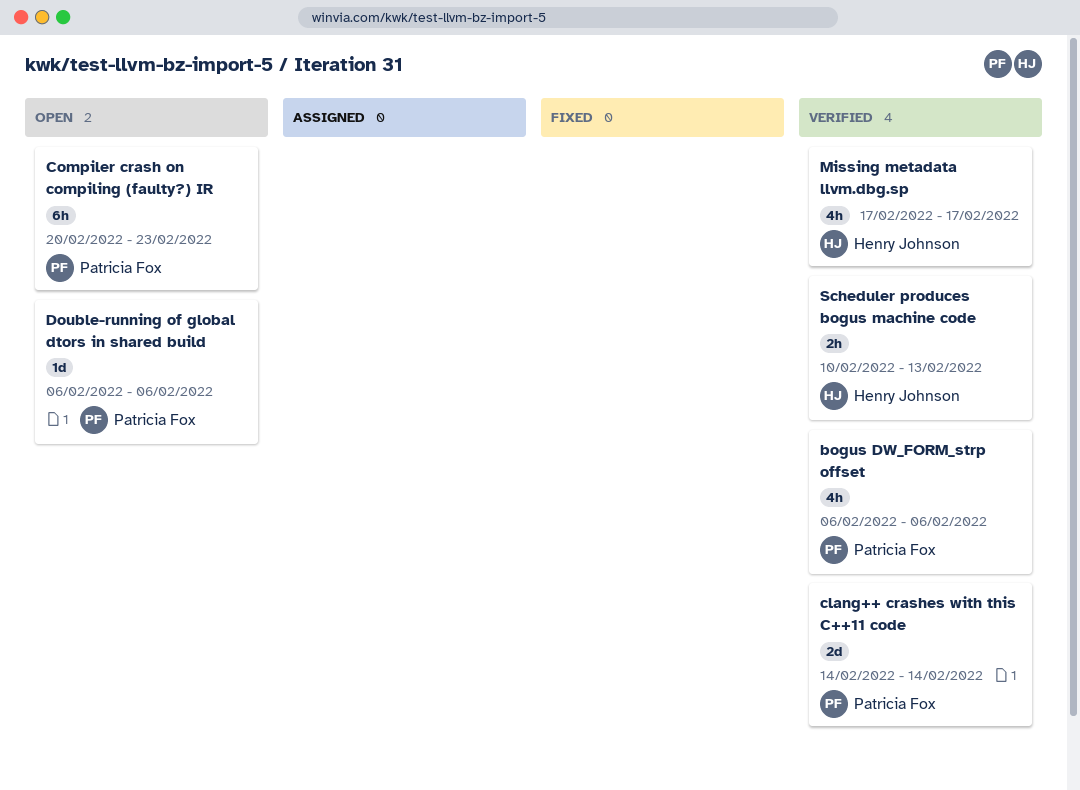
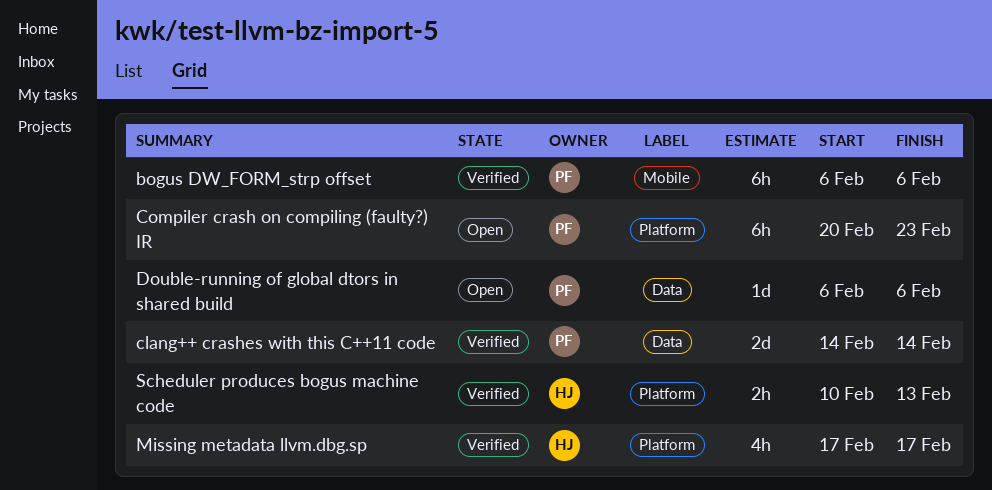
bogus DW_FORM_strp offset, estimate: 4h -> 6h

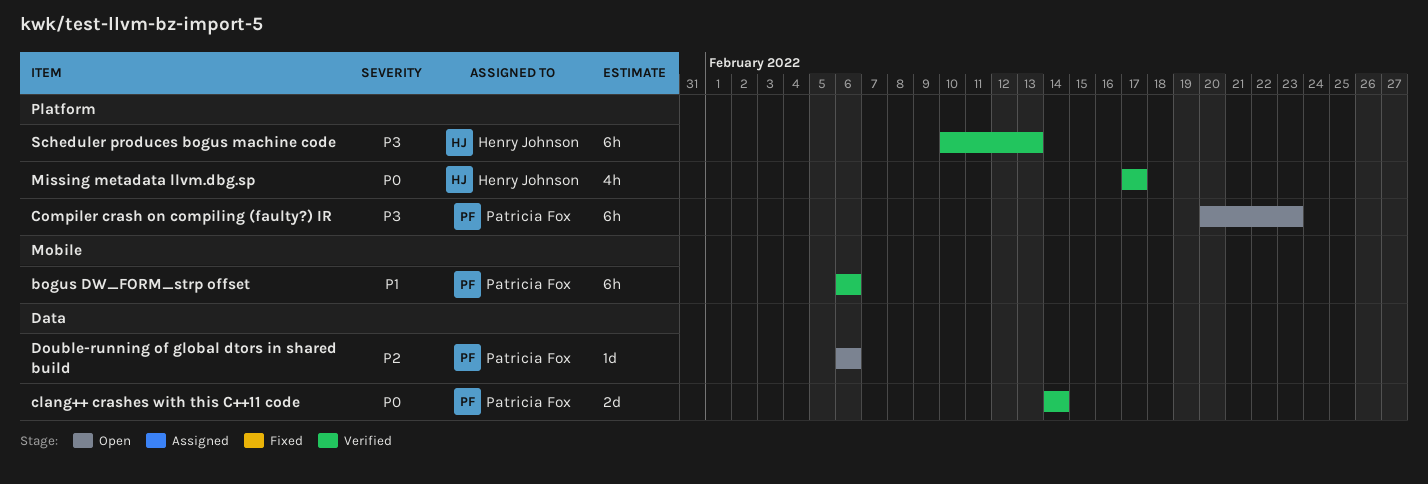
Scheduler produces bogus machine code, estimate: 2h -> 6h

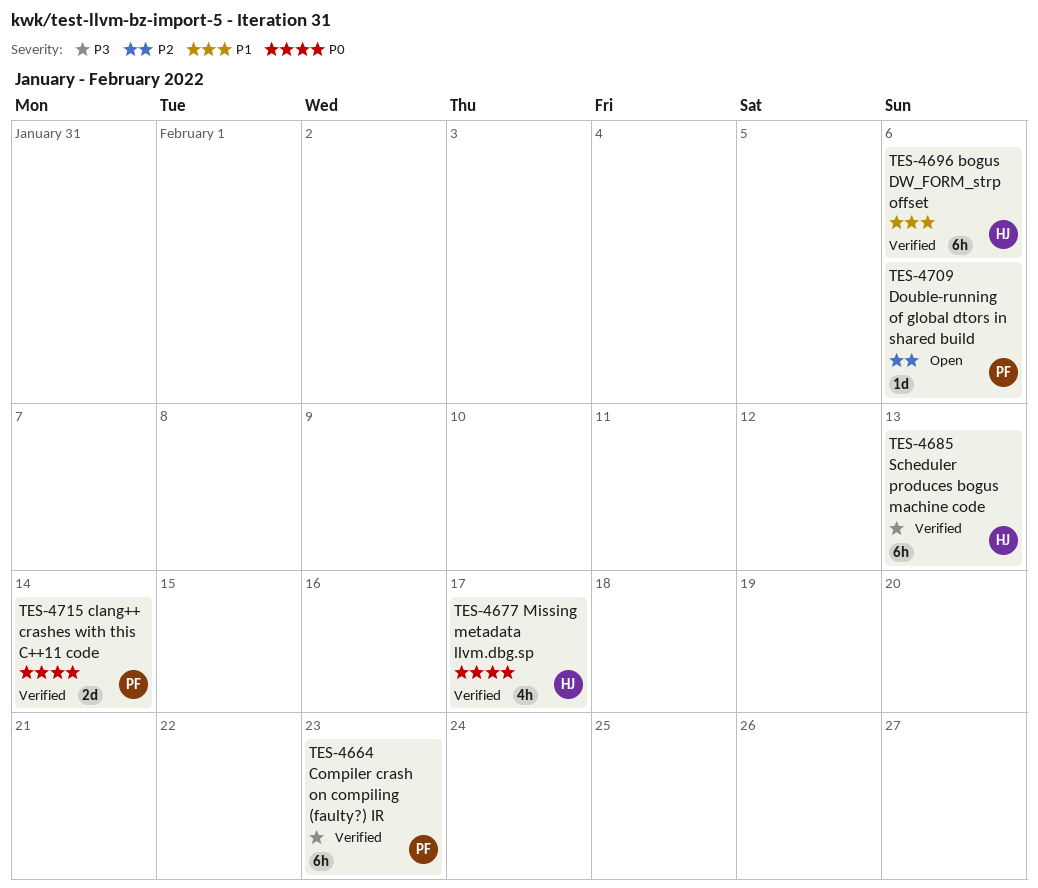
bogus DW_FORM_strp offset, owner: Patricia Fox -> Henry Johnson
Compiler crash on compiling (faulty?) IR, status: Open -> Verified

